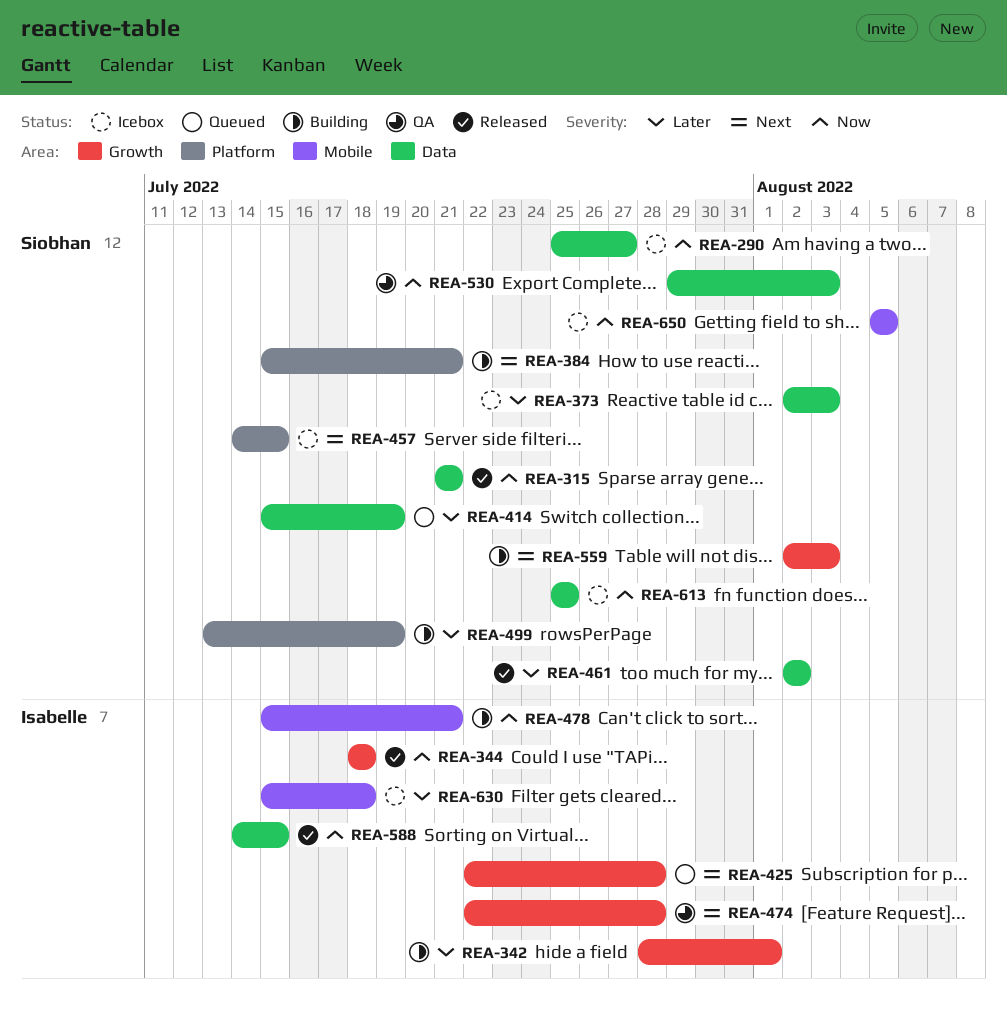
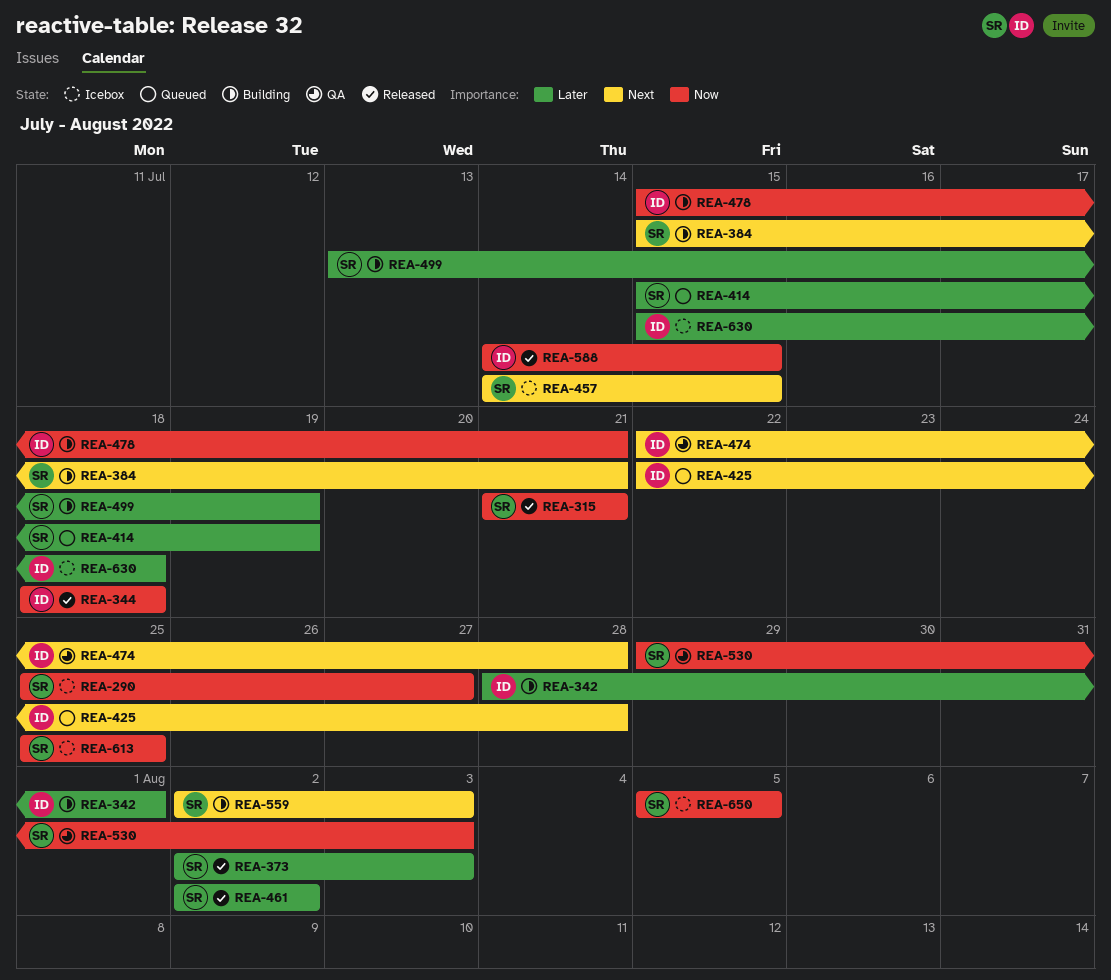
REA-373, status: Icebox -> Released

